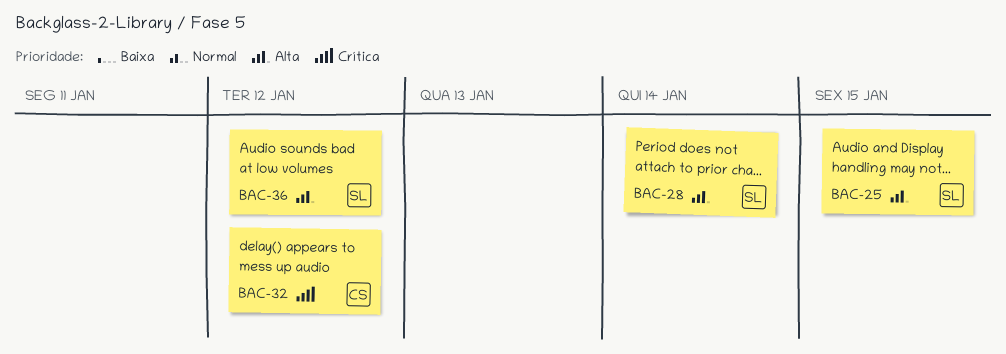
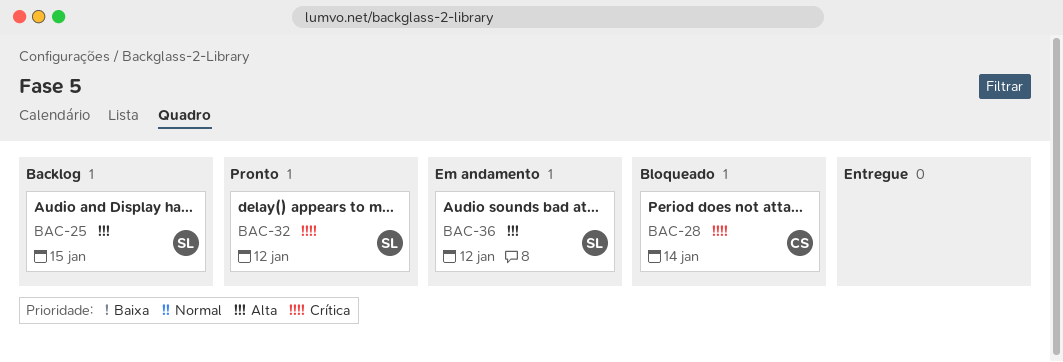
BAC-28, owner: SL -> CS
BAC-28, priority: Alta -> Crítica
BAC-32, owner: CS -> SL

